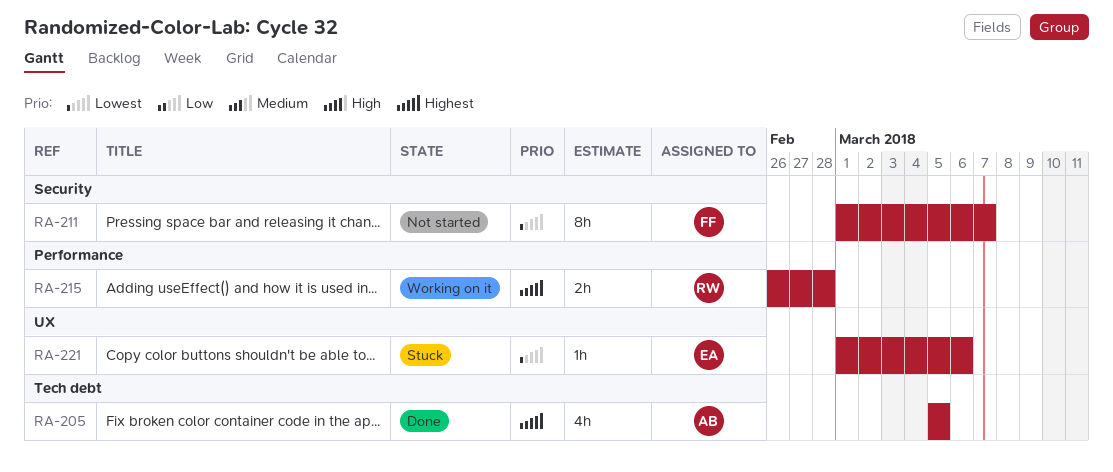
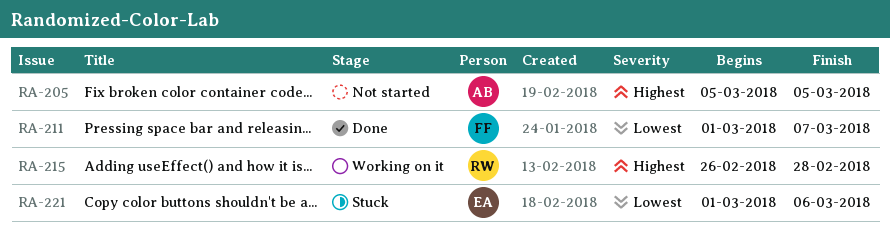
RA-205, status: Done -> Not started
RA-211, status: Not started -> Done

